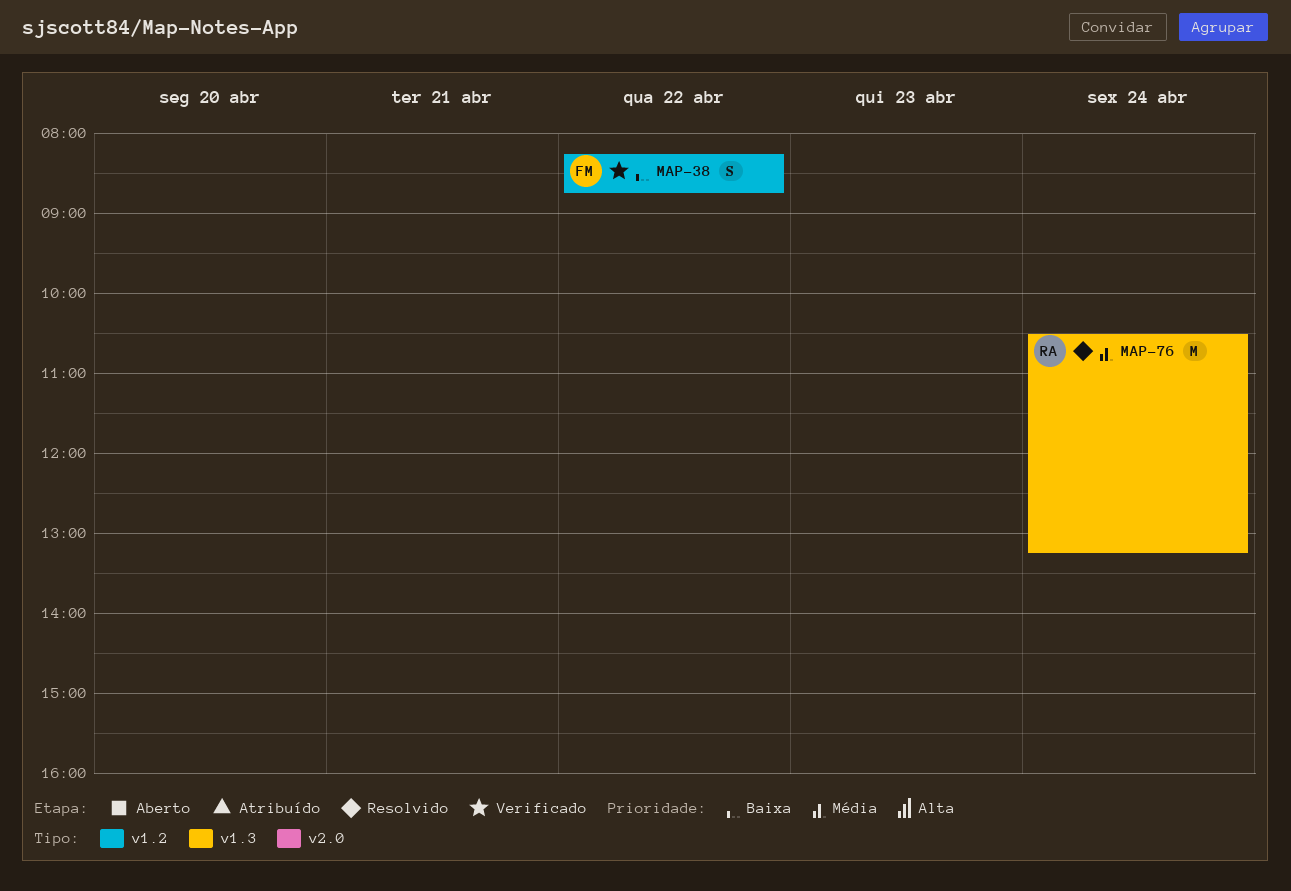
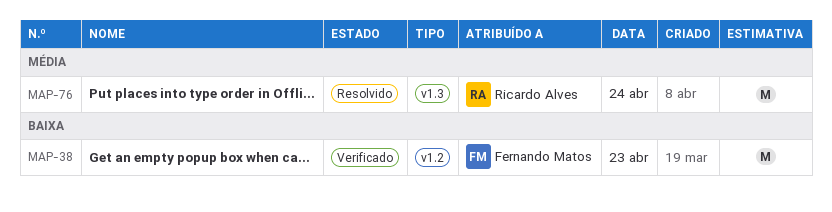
MAP-38, estimate: S -> M
MAP-38, day: Apr 22 -> Apr 23

